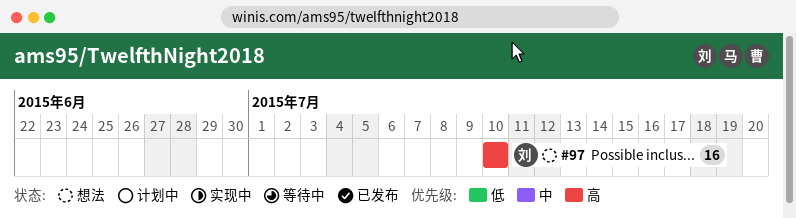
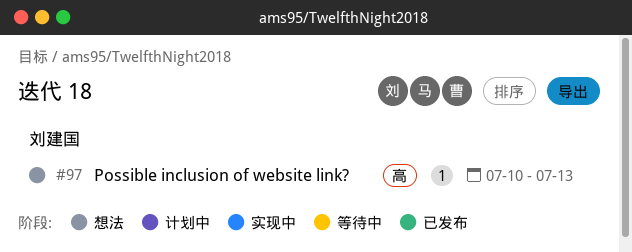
#97, estimate: 16 -> 1
#97, due: Jul 10 -> Jul 13

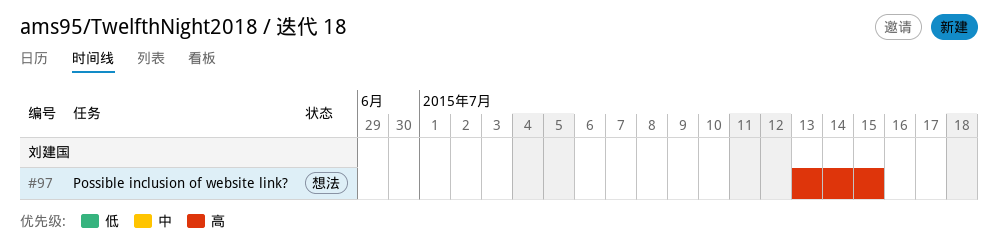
#97, start: Jul 10 -> Jul 13
#97, due: Jul 13 -> Jul 15

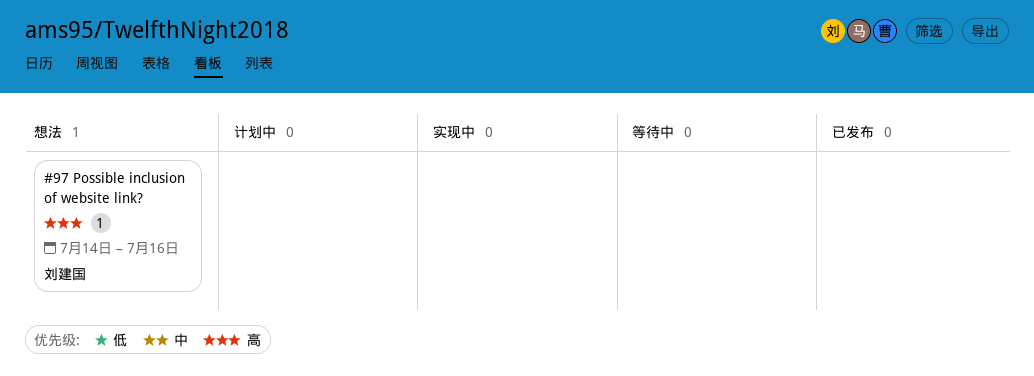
#97, start: Jul 13 -> Jul 14
#97, due: Jul 15 -> Jul 16

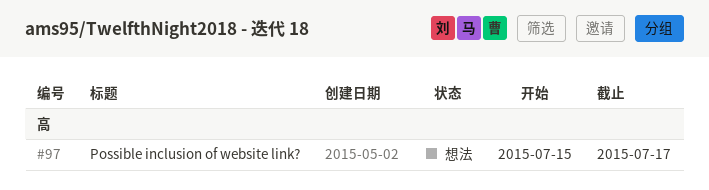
#97, start: Jul 14 -> Jul 15
#97, due: Jul 16 -> Jul 17

